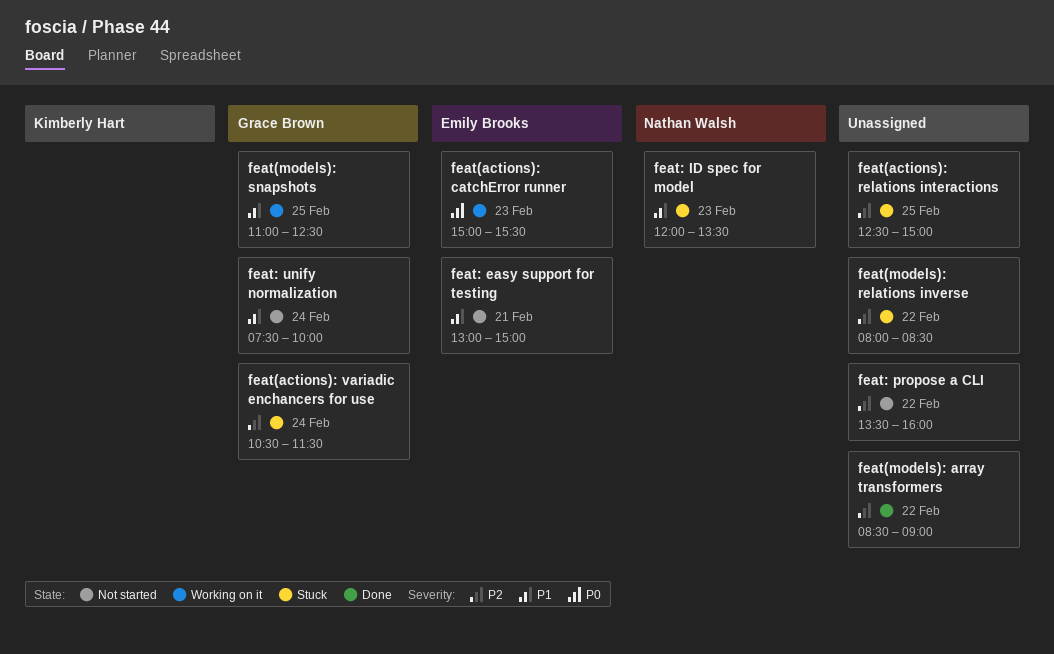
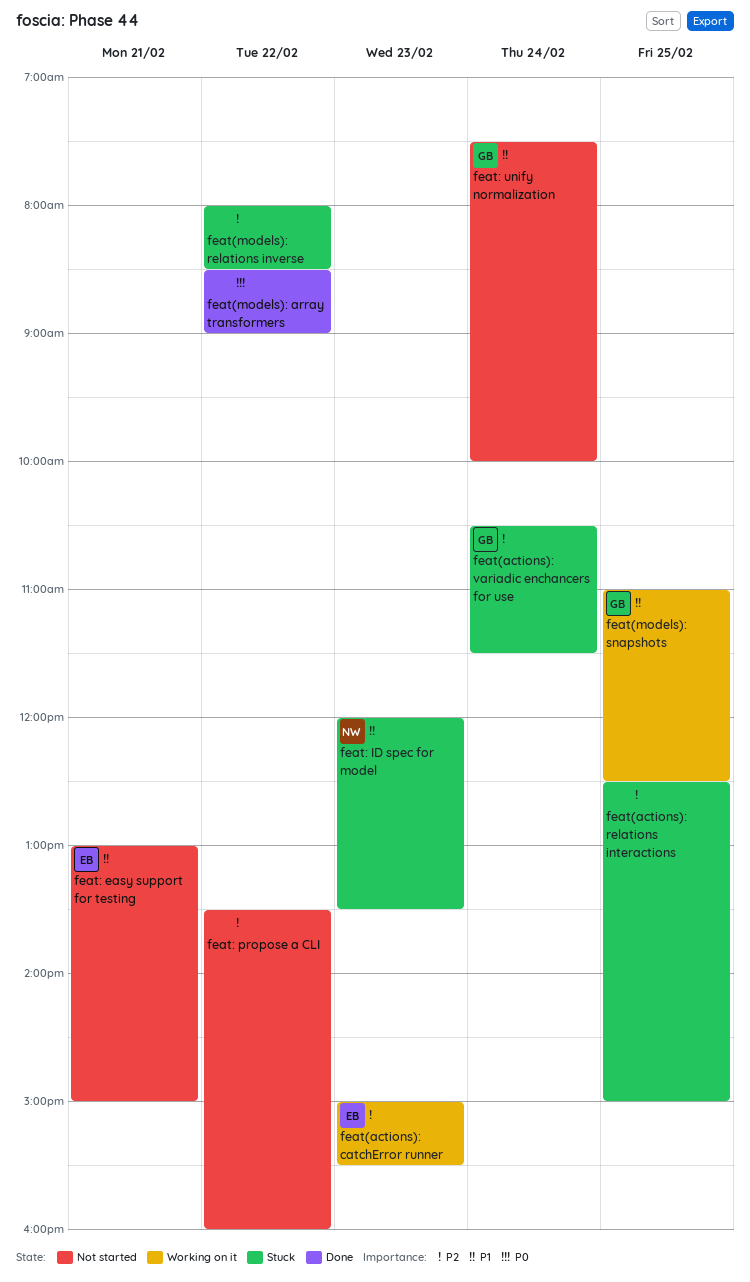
feat(actions): catchError runner, priority: P0 -> P2
feat(models): array transformers, priority: P2 -> P0

